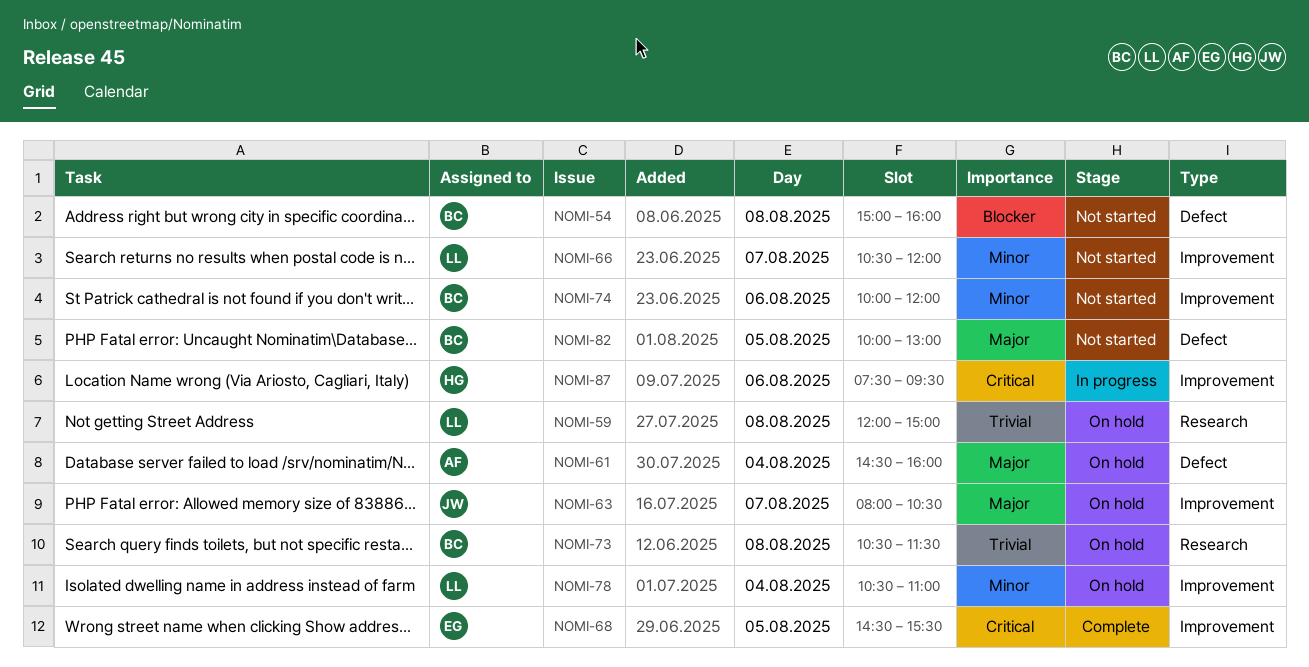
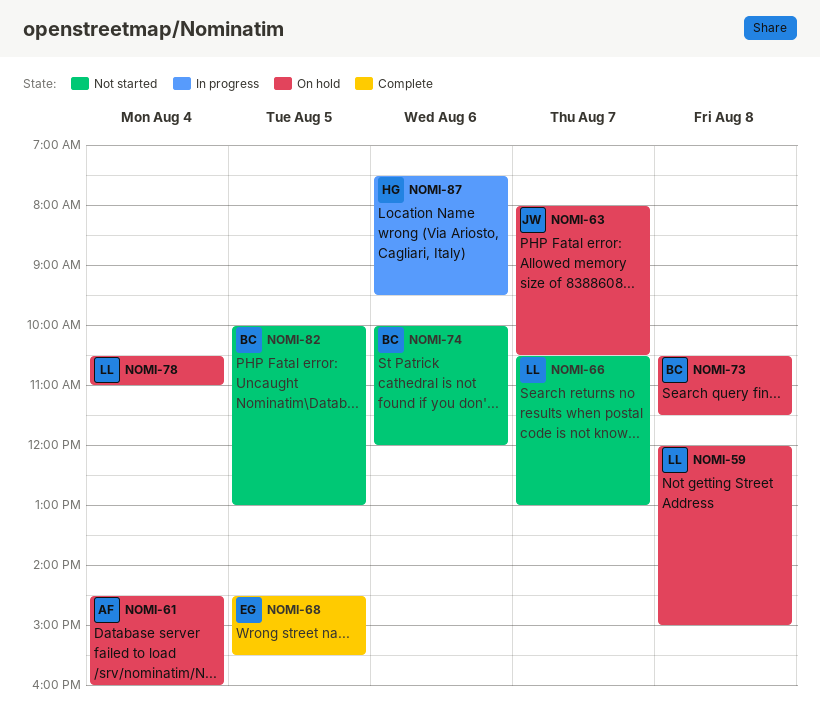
NOMI-54: present -> none
NOMI-66, ends: 12:00 -> 13:00

